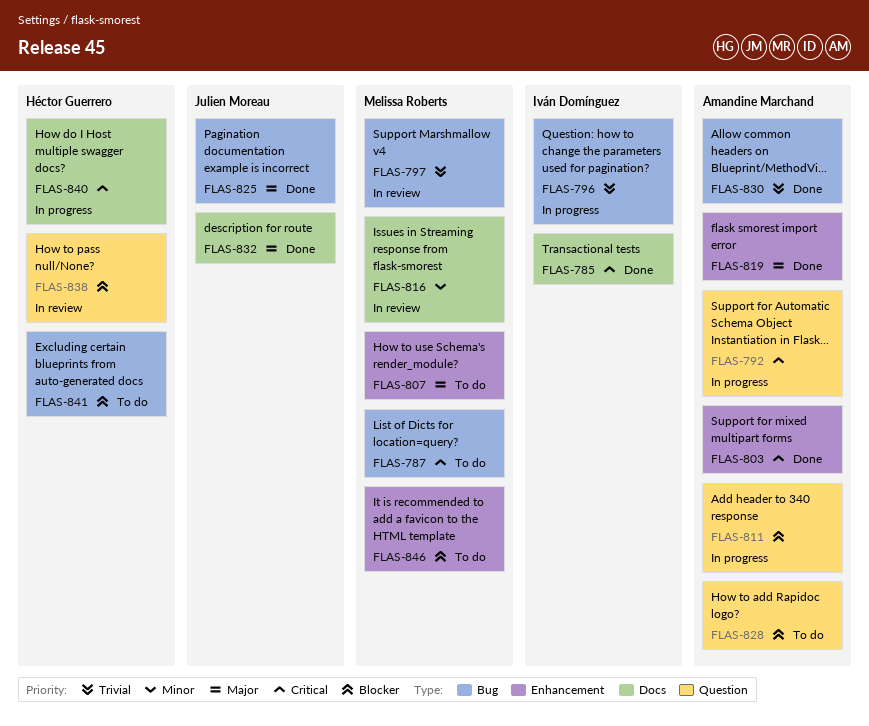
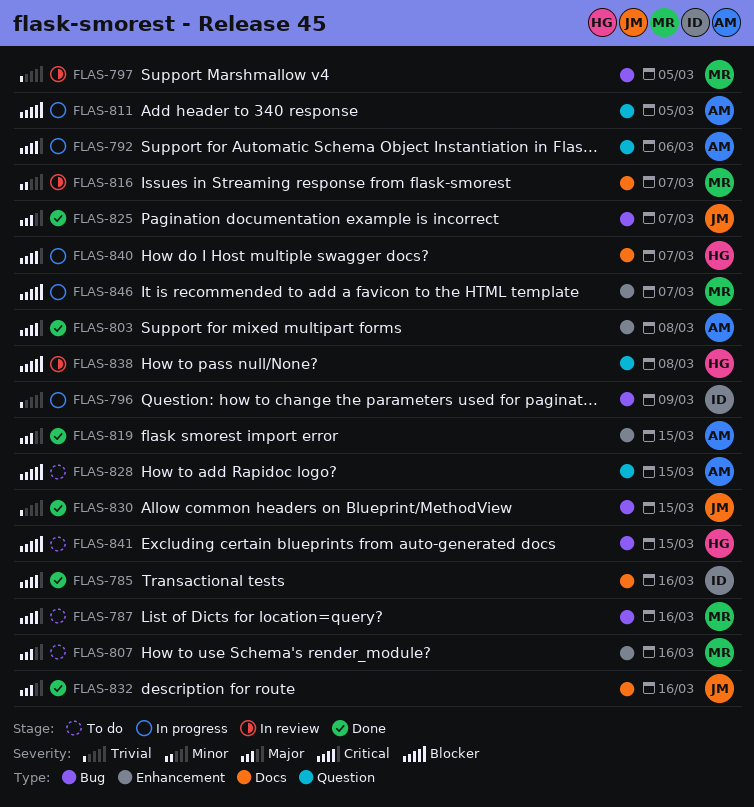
FLAS-830, owner: Amandine Marchand -> Julien Moreau
FLAS-846, status: To do -> In progress

